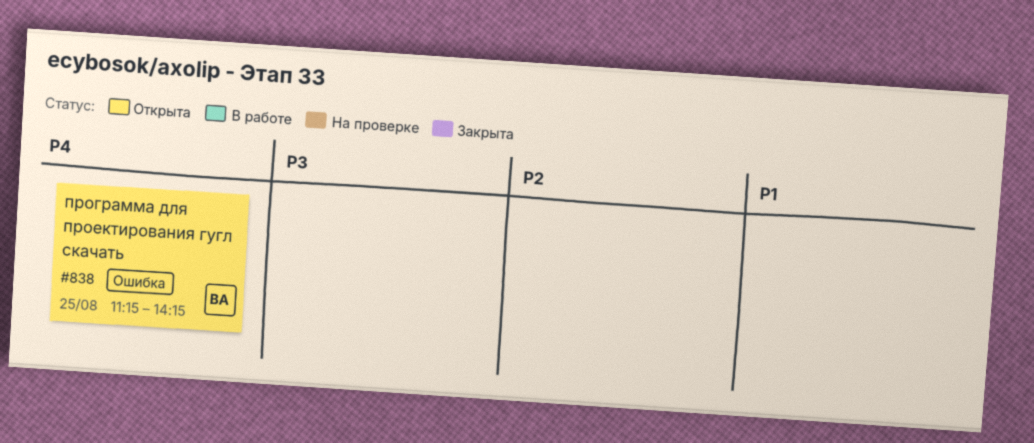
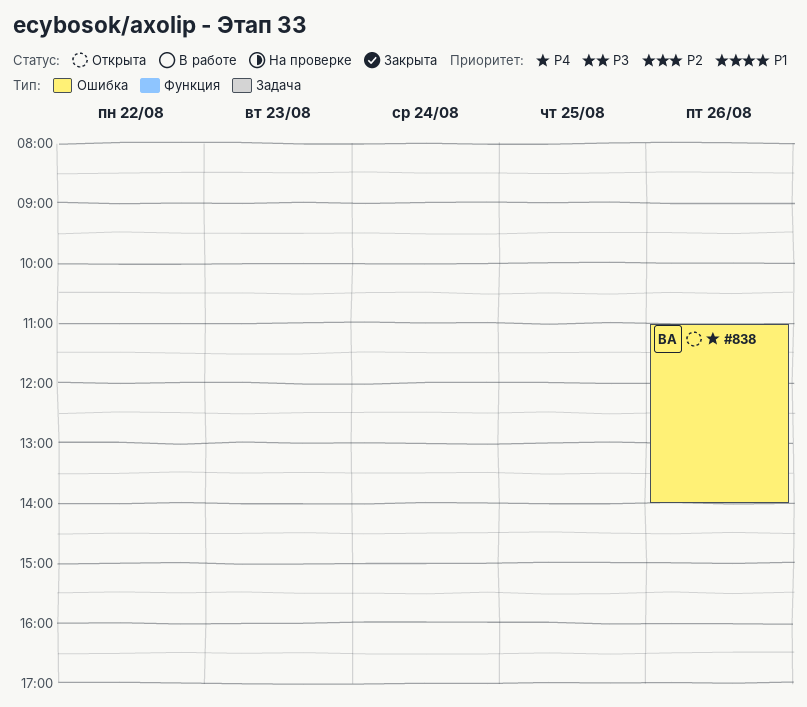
#838, day: Aug 25 -> Aug 26
#838, begins: 11:15 -> 11:00
#838, ends: 14:15 -> 14:00

